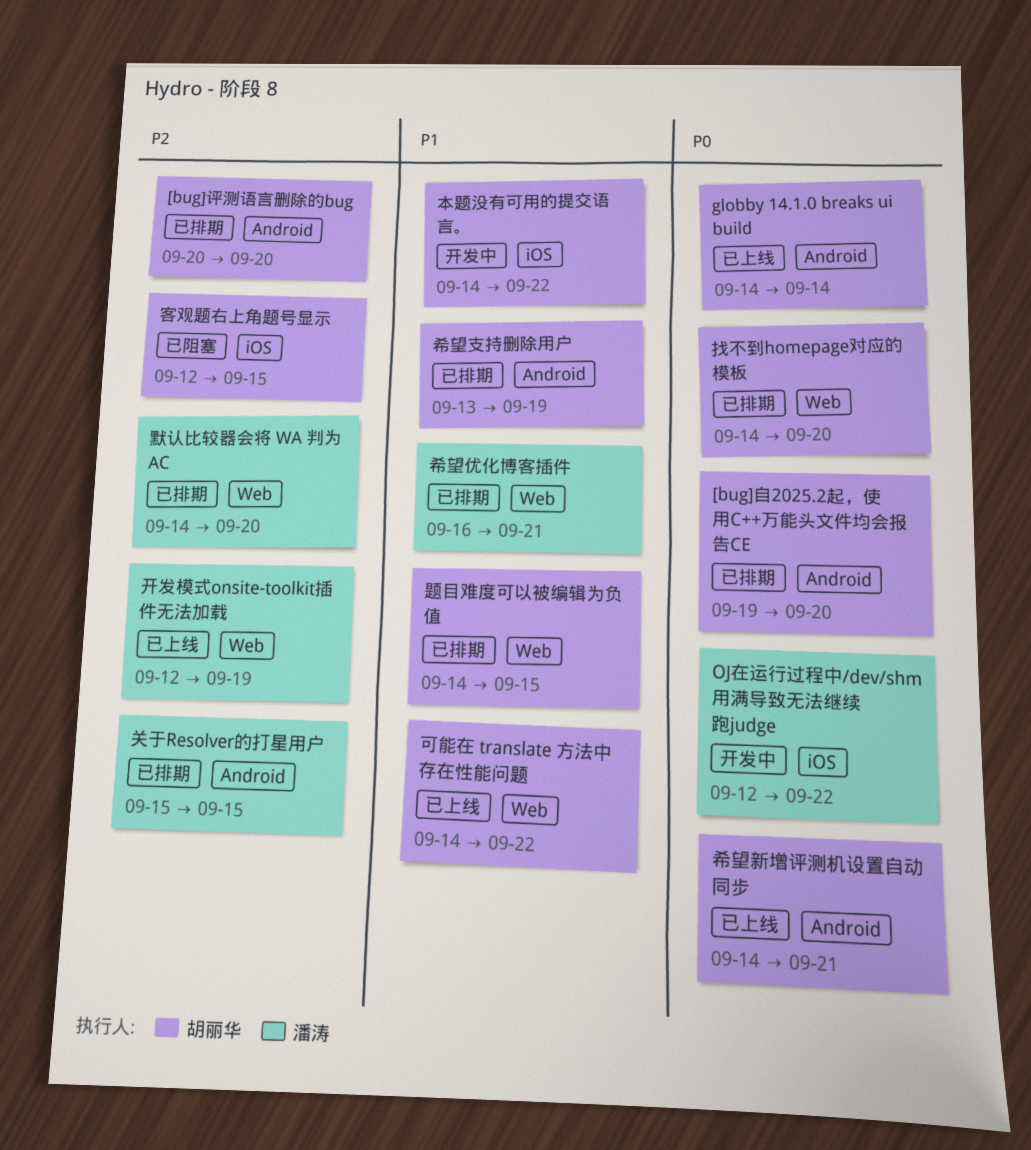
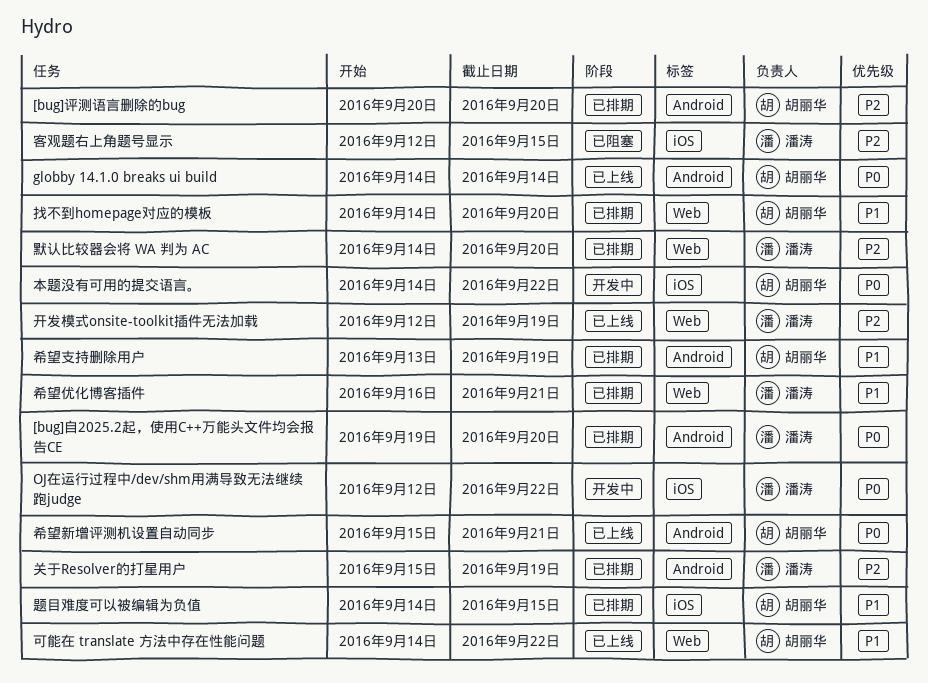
[bug]自2025.2起，使用C++万能头文件均会报告CE, owner: 胡丽华 -> 潘涛
关于Resolver的打星用户, due: Sep 15 -> Sep 19
客观题右上角题号显示, owner: 胡丽华 -> 潘涛
希望新增评测机设置自动同步, start: Sep 14 -> Sep 15
找不到homepage对应的模板, priority: P0 -> P1
本题没有可用的提交语言。, priority: P1 -> P0
题目难度可以被编辑为负值, label: Web -> iOS

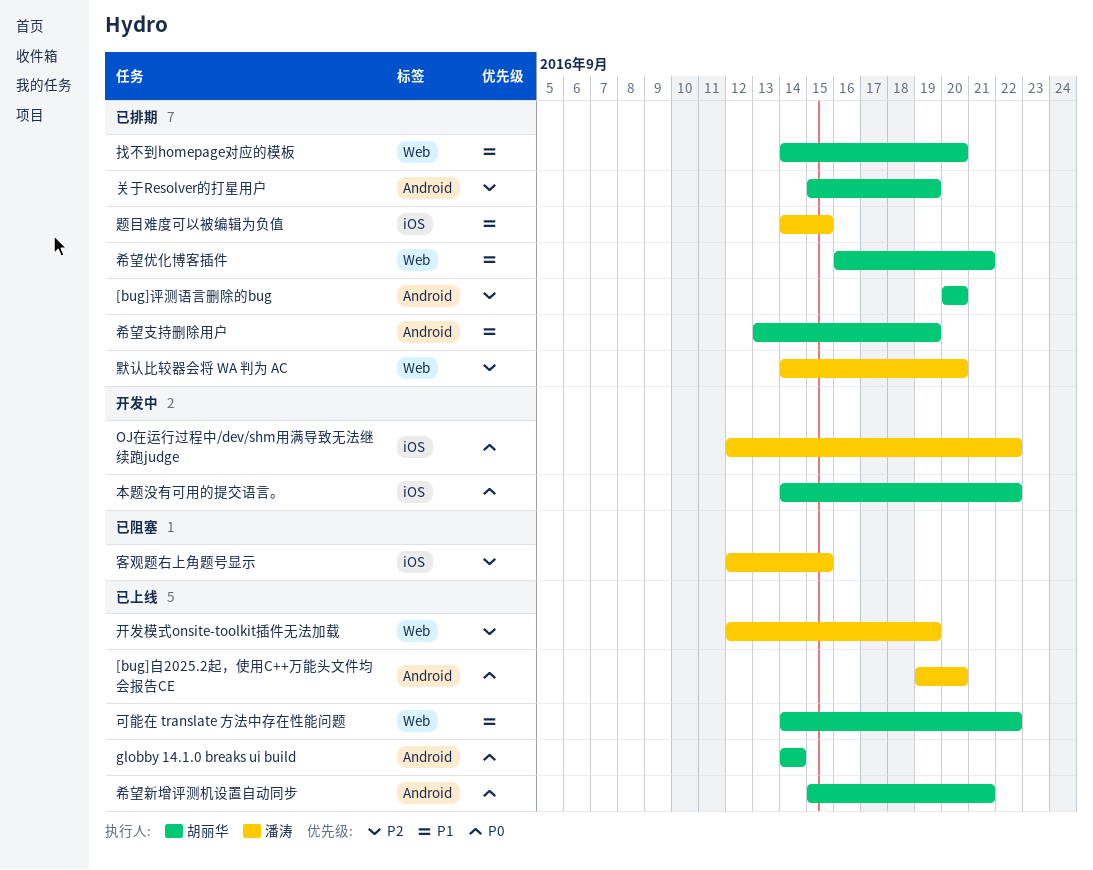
[bug]自2025.2起，使用C++万能头文件均会报告CE, status: 已排期 -> 已上线
关于Resolver的打星用户, owner: 潘涛 -> 胡丽华
希望优化博客插件, owner: 潘涛 -> 胡丽华
题目难度可以被编辑为负值, owner: 胡丽华 -> 潘涛

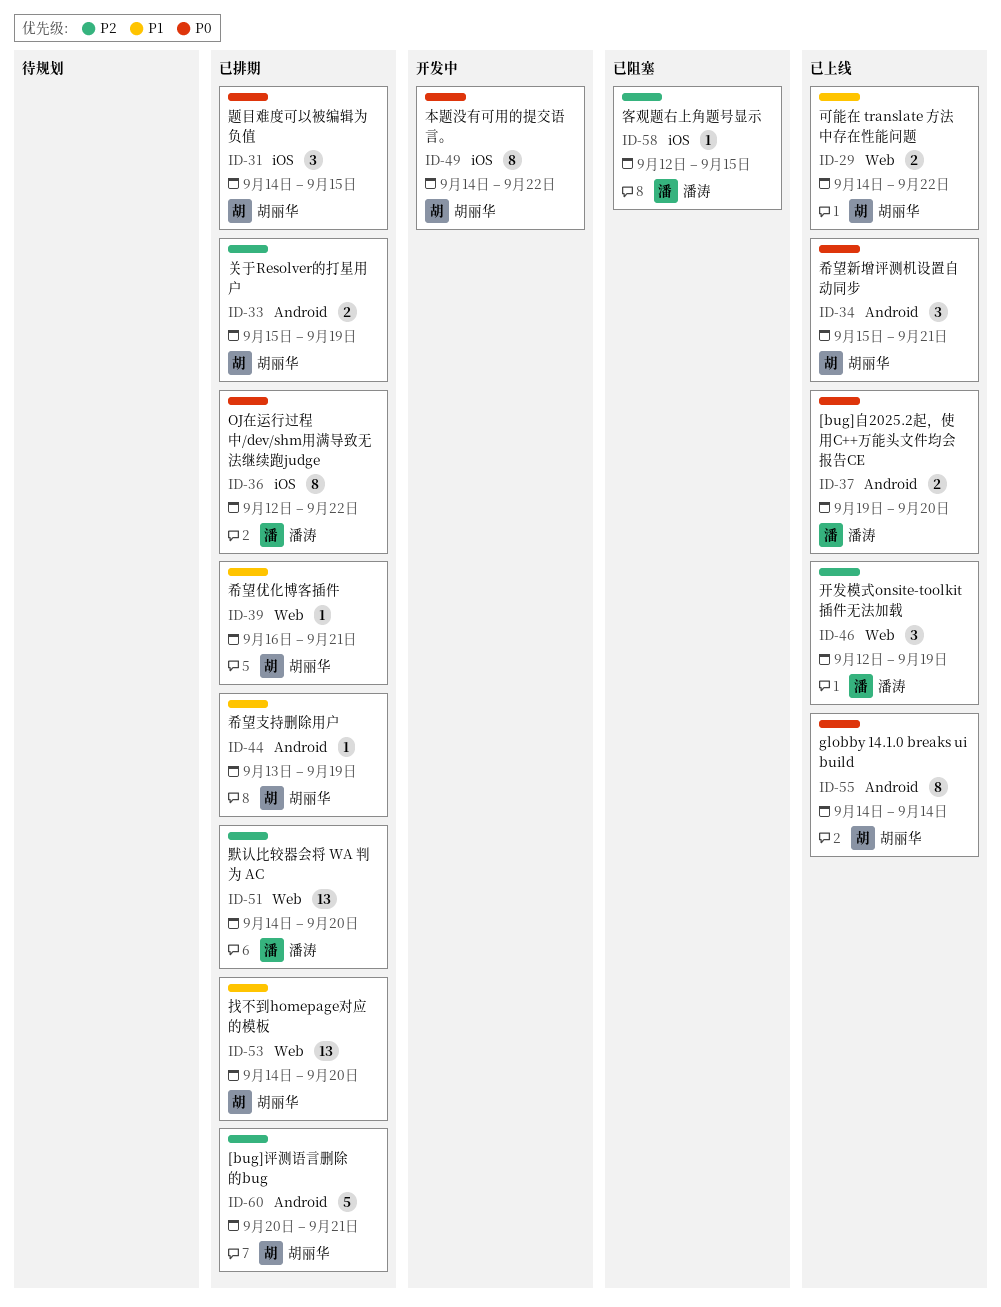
[bug]评测语言删除的bug, due: Sep 20 -> Sep 21
OJ在运行过程中/dev/shm用满导致无法继续跑judge, status: 开发中 -> 已排期
题目难度可以被编辑为负值, owner: 潘涛 -> 胡丽华
题目难度可以被编辑为负值, priority: P1 -> P0

